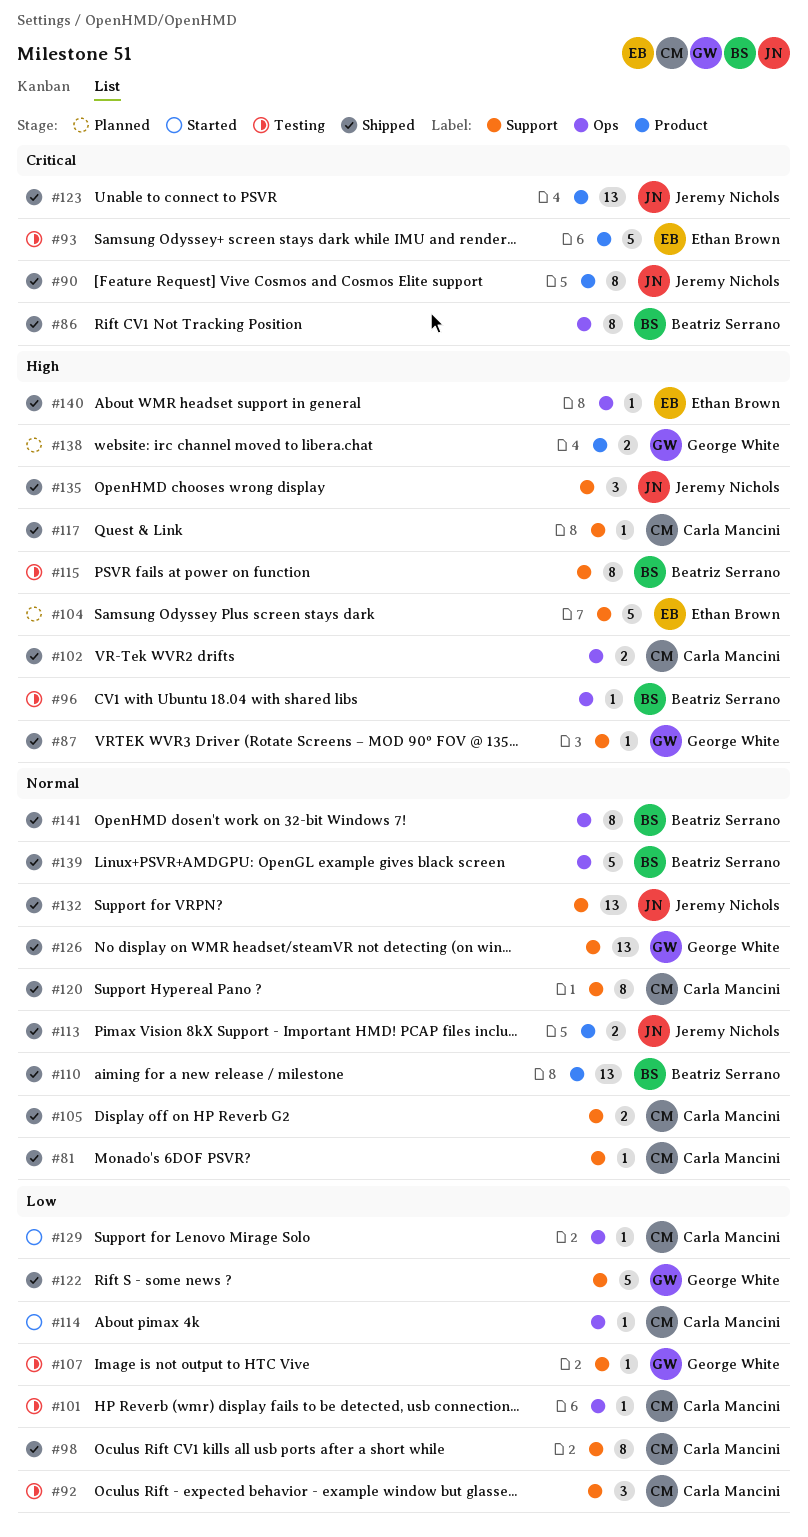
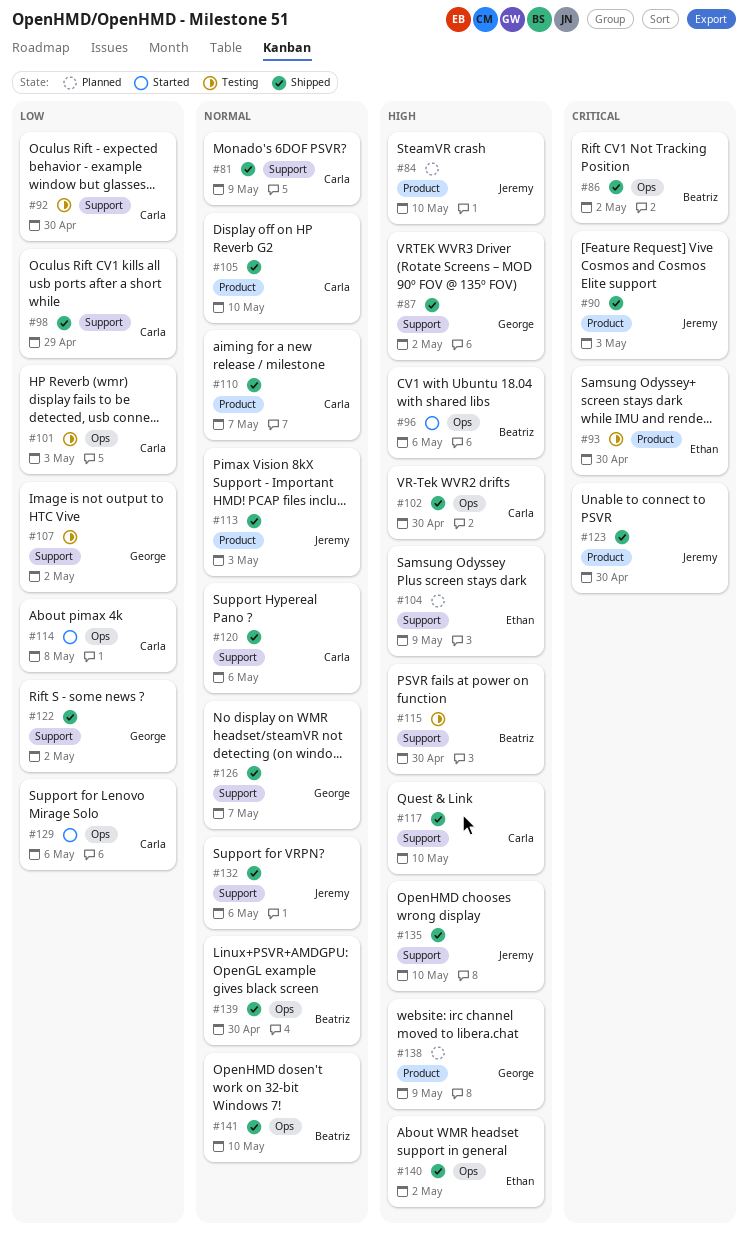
#84: none -> present
#96, status: Testing -> Started
#105, label: Support -> Product
#110, owner: Beatriz Serrano -> Carla Mancini

